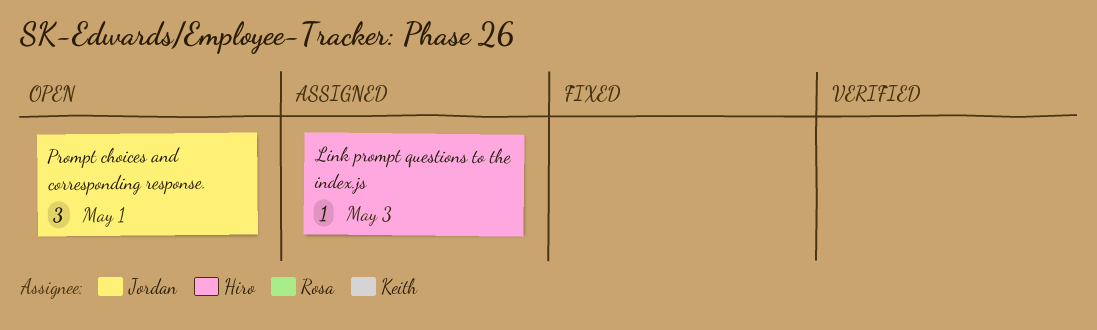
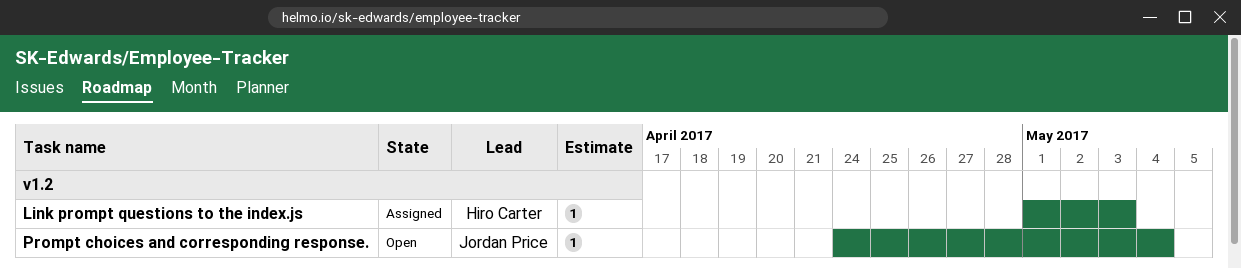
Prompt choices and corresponding response., estimate: 3 -> 1
Prompt choices and corresponding response., due: May 1 -> May 4

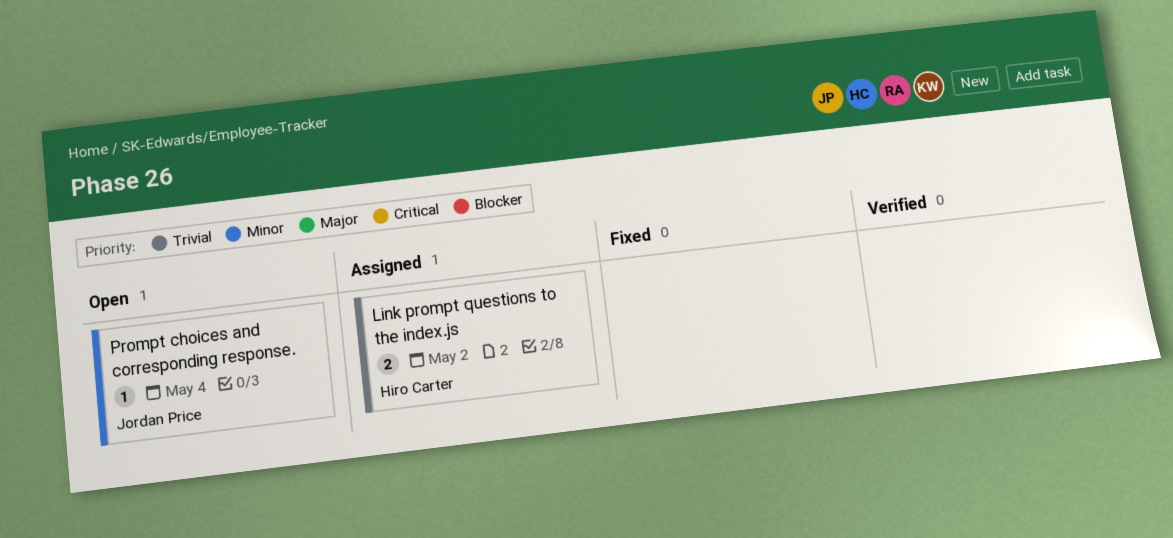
Link prompt questions to the index.js, estimate: 1 -> 2
Link prompt questions to the index.js, due: May 3 -> May 2

